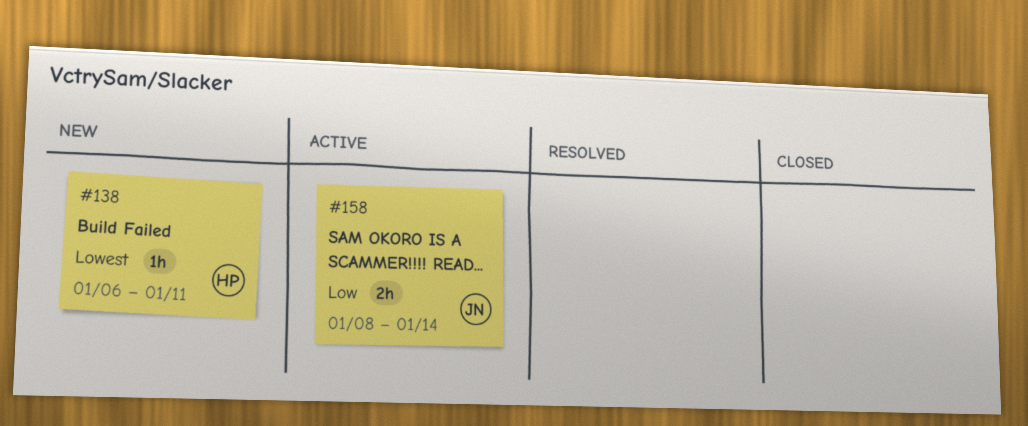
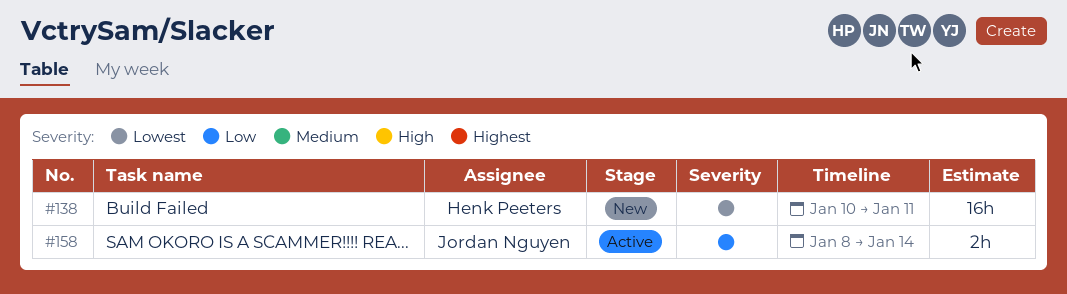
#138, estimate: 1h -> 16h
#138, start: Jan 6 -> Jan 10

